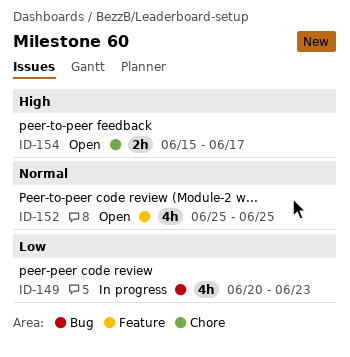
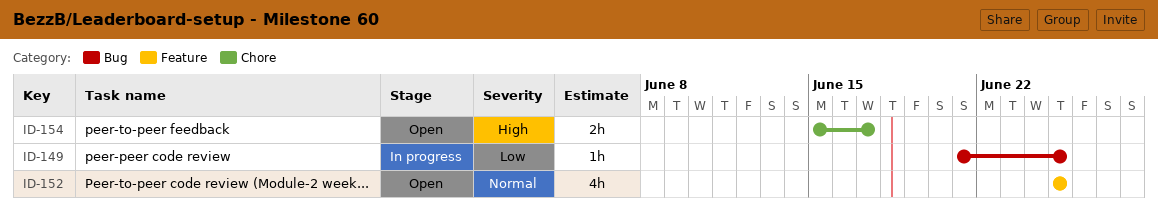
ID-149, estimate: 4h -> 1h
ID-149, start: Jun 20 -> Jun 21
ID-149, due: Jun 23 -> Jun 25

